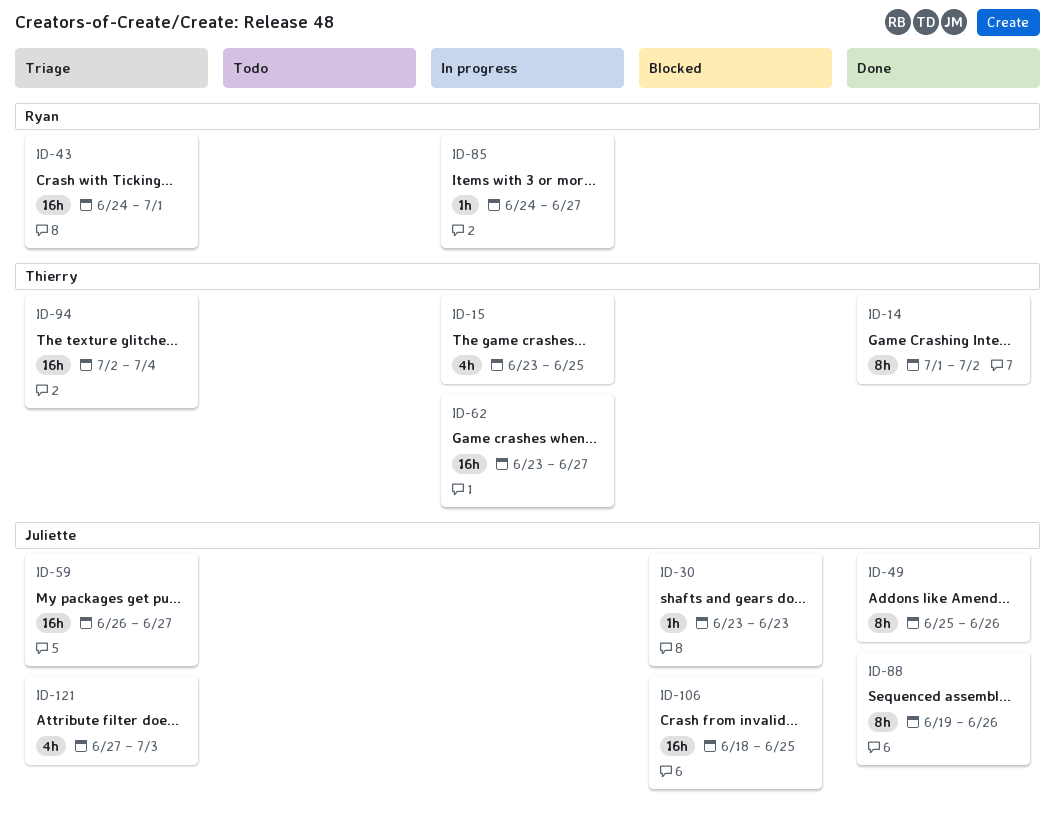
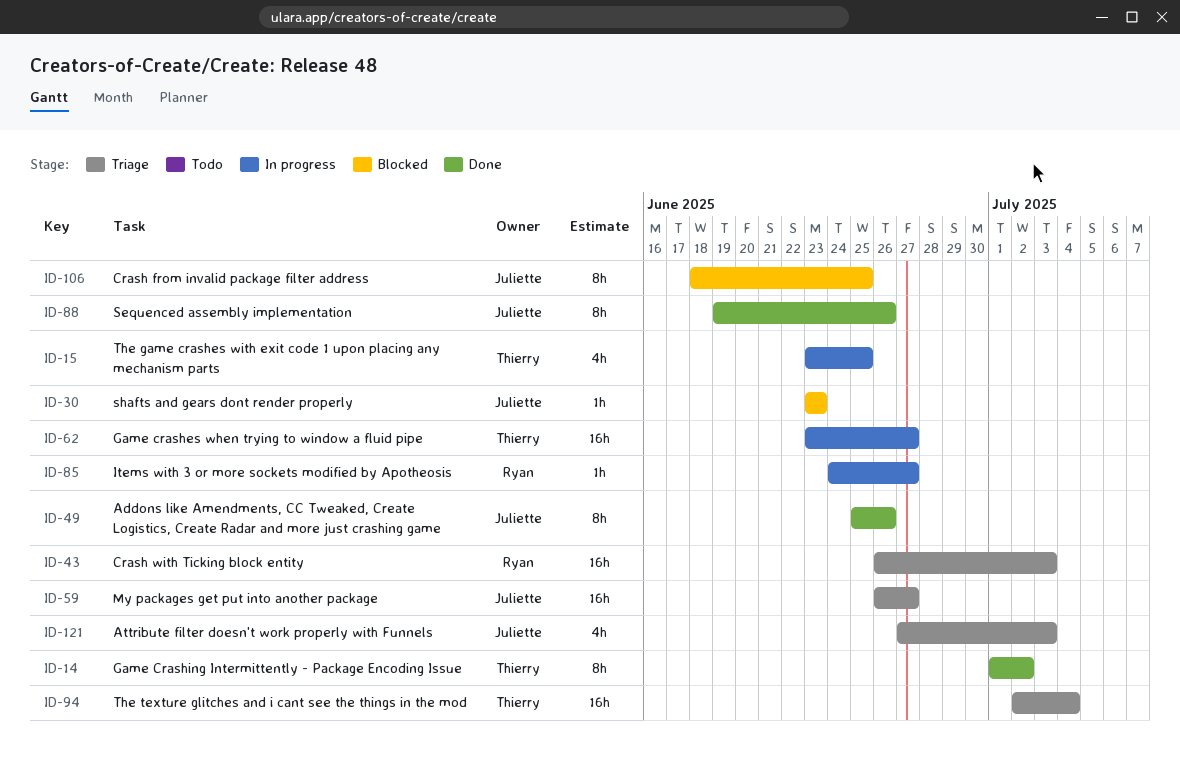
ID-43, start: Jun 24 -> Jun 26
ID-43, due: Jul 1 -> Jul 3
ID-106, estimate: 16h -> 8h

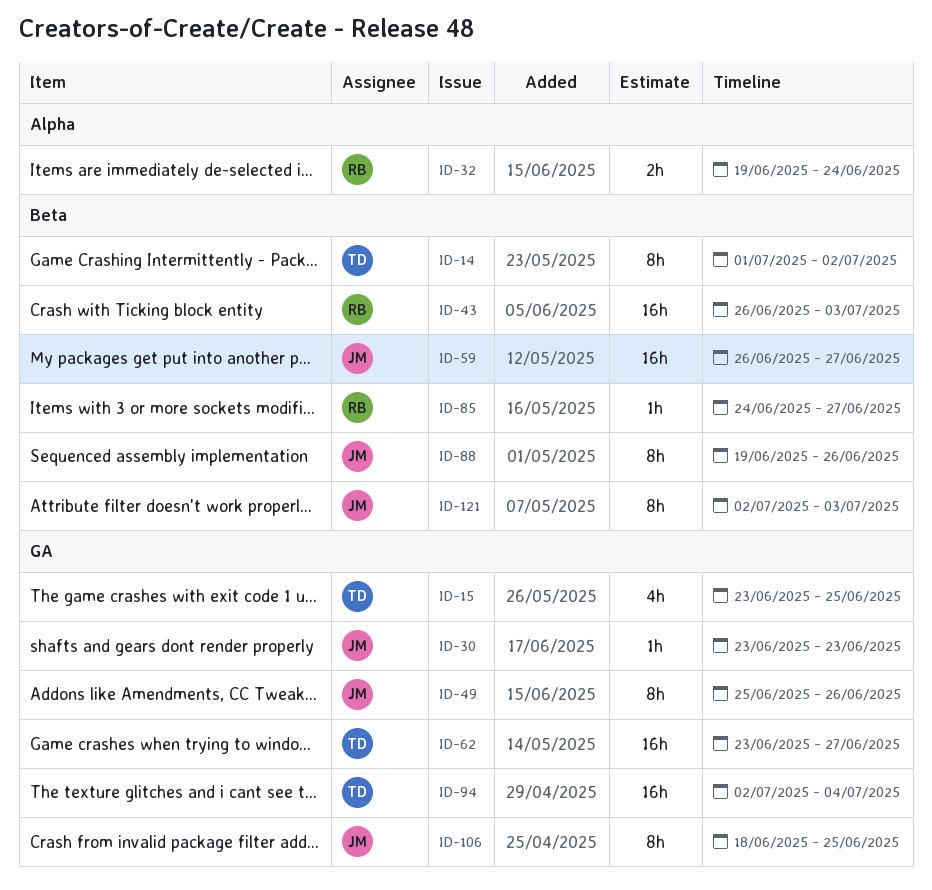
ID-32: none -> present
ID-121, estimate: 4h -> 8h
ID-121, start: Jun 27 -> Jul 2

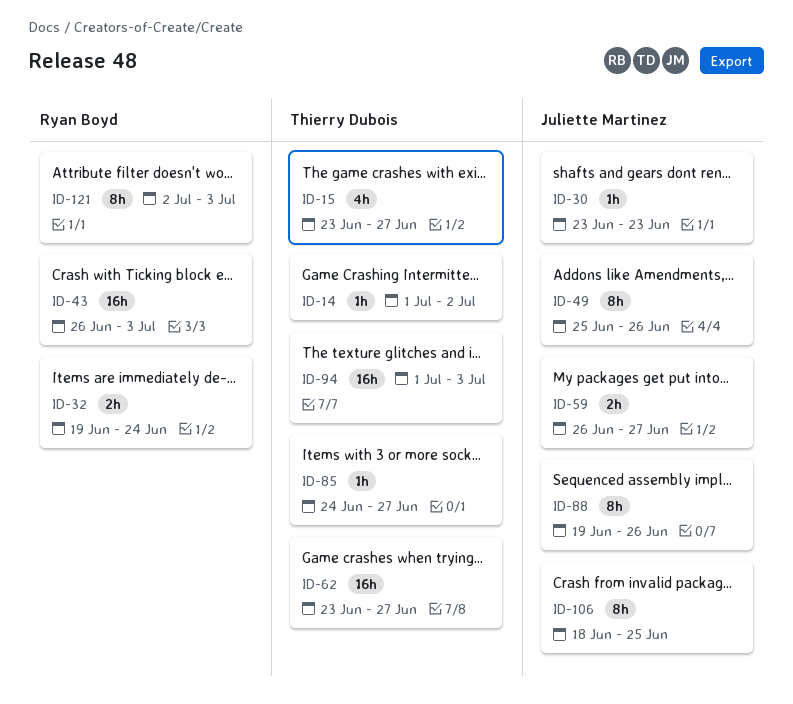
ID-14, estimate: 8h -> 1h
ID-15, due: Jun 25 -> Jun 27
ID-59, estimate: 16h -> 2h
ID-85, owner: Ryan Boyd -> Thierry Dubois
ID-94, start: Jul 2 -> Jul 1
ID-94, due: Jul 4 -> Jul 3
ID-121, owner: Juliette Martinez -> Ryan Boyd

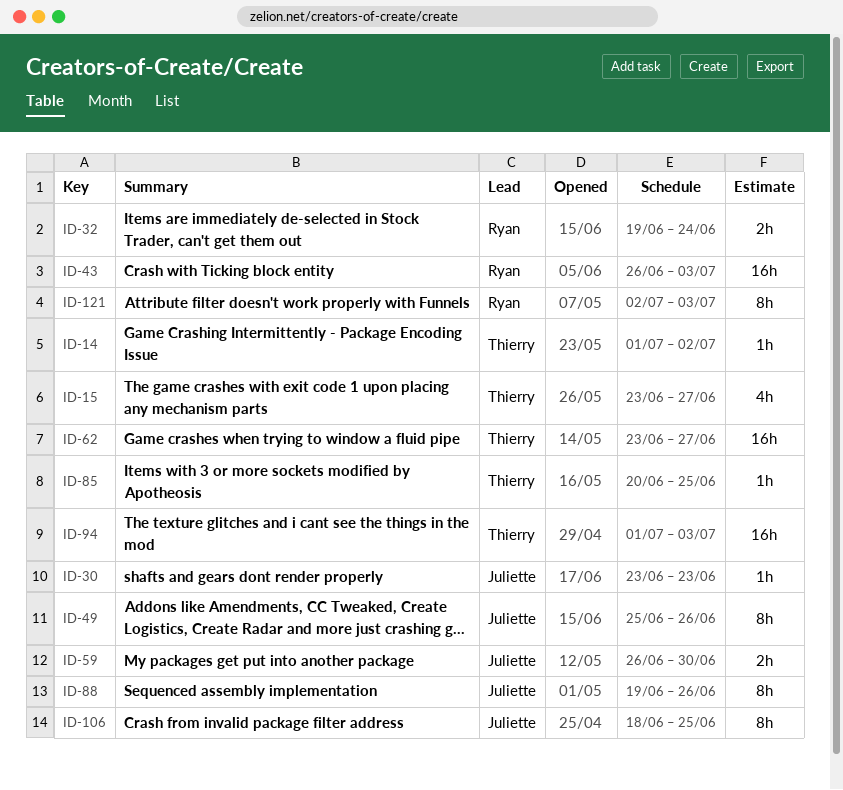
ID-59, due: Jun 27 -> Jun 30
ID-85, start: Jun 24 -> Jun 20
ID-85, due: Jun 27 -> Jun 25

